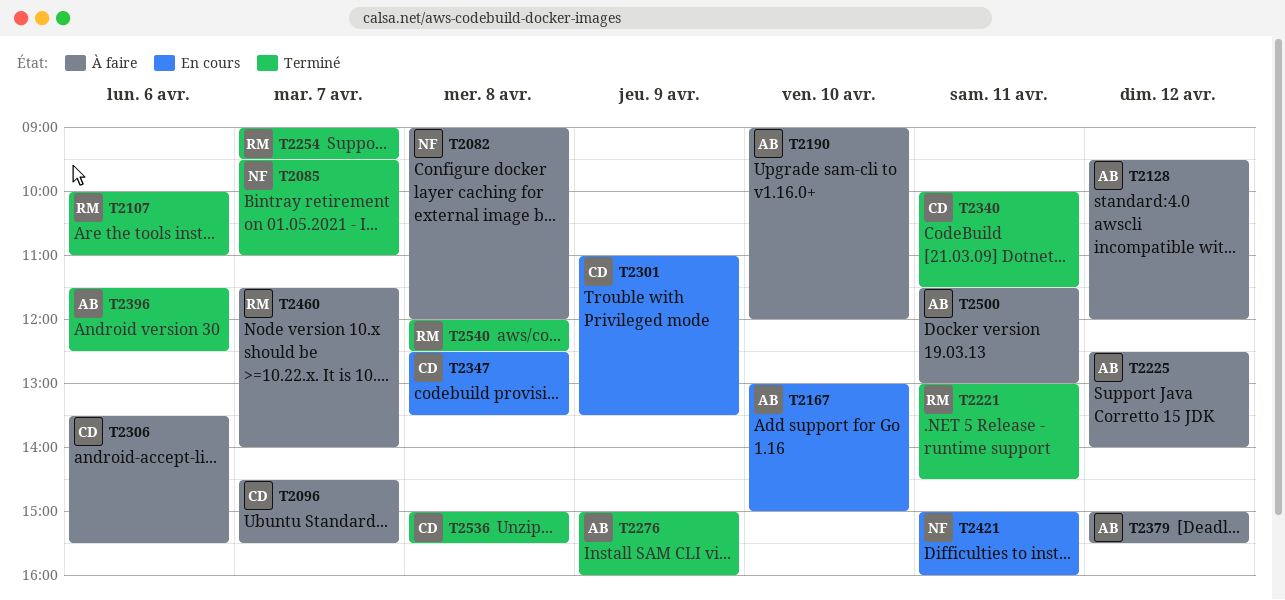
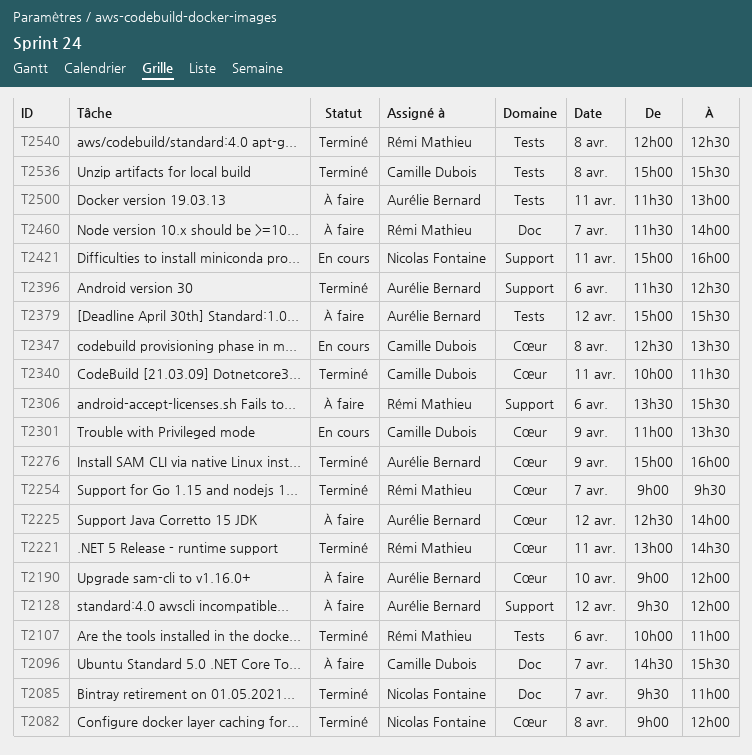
T2082, status: À faire -> Terminé
T2167: present -> none
T2306, owner: Camille Dubois -> Rémi Mathieu

